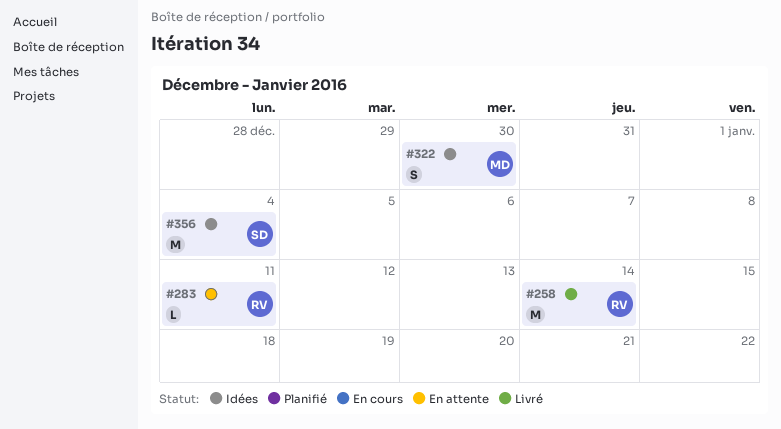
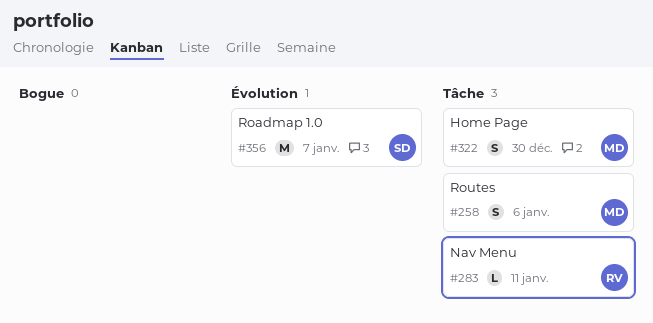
#258, owner: RV -> MD
#258, estimate: M -> S
#258, due: Jan 14 -> Jan 6
#356, due: Jan 4 -> Jan 7

